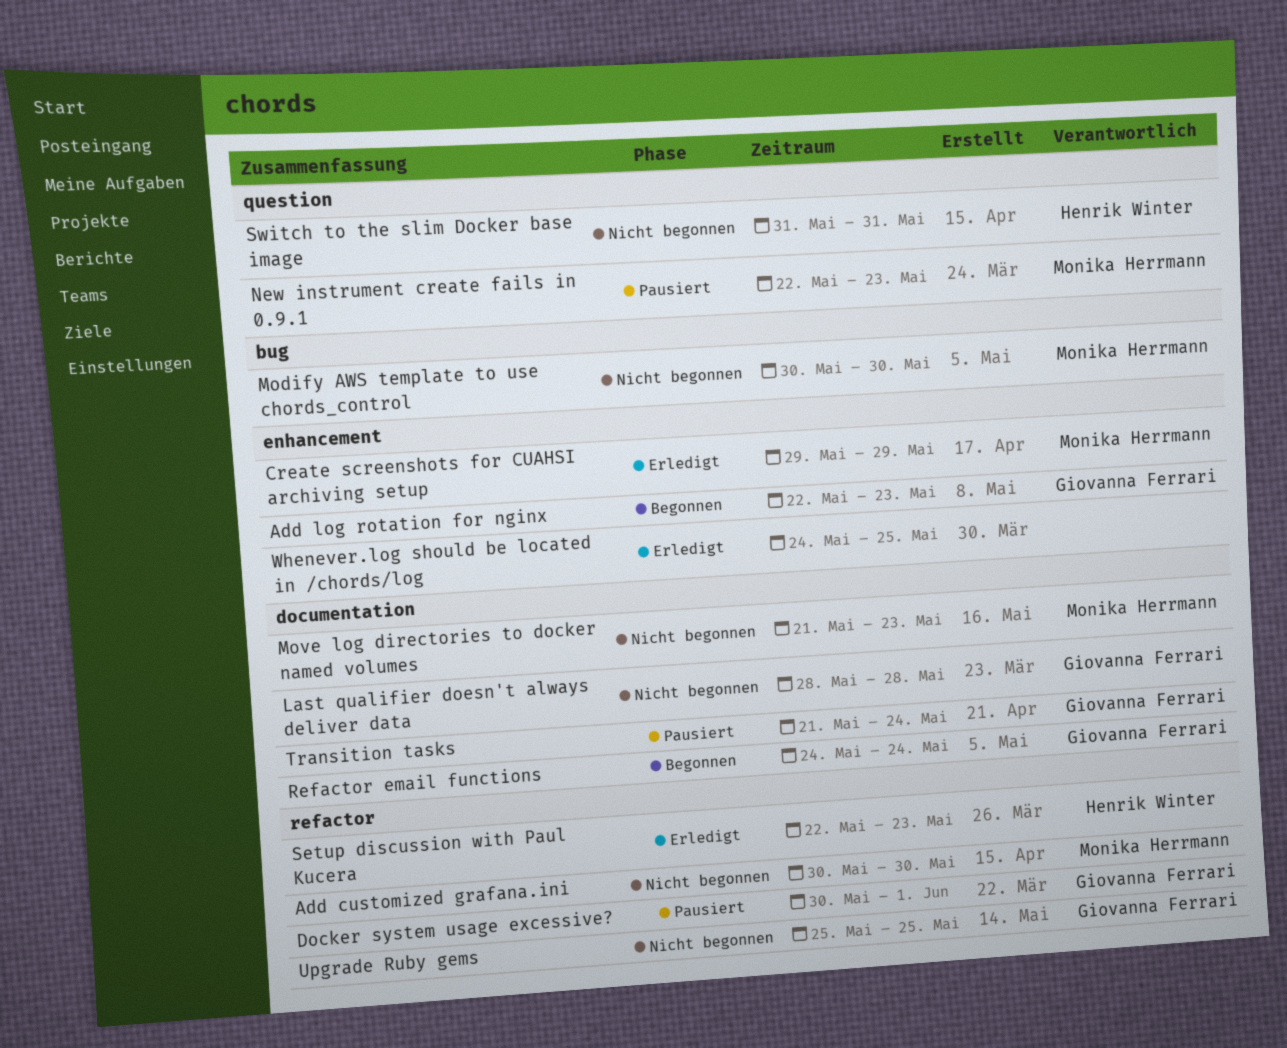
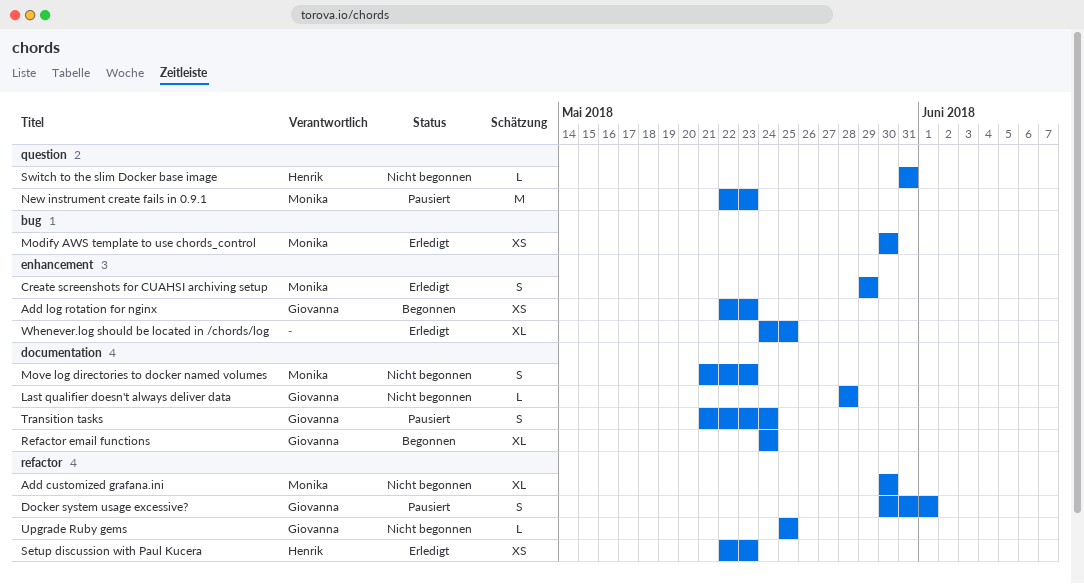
Modify AWS template to use chords_control, status: Nicht begonnen -> Erledigt

